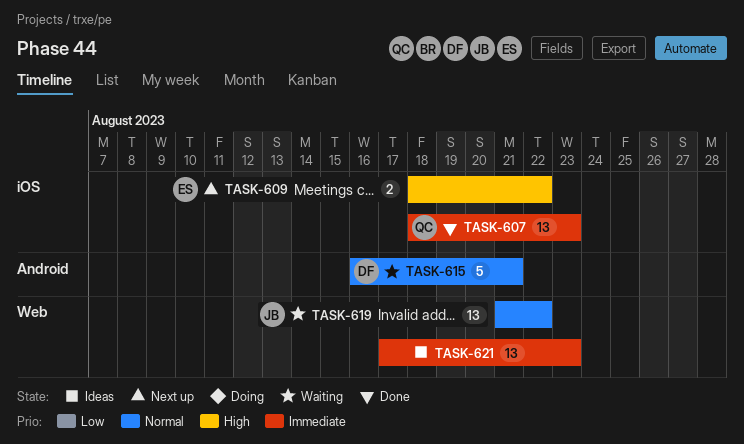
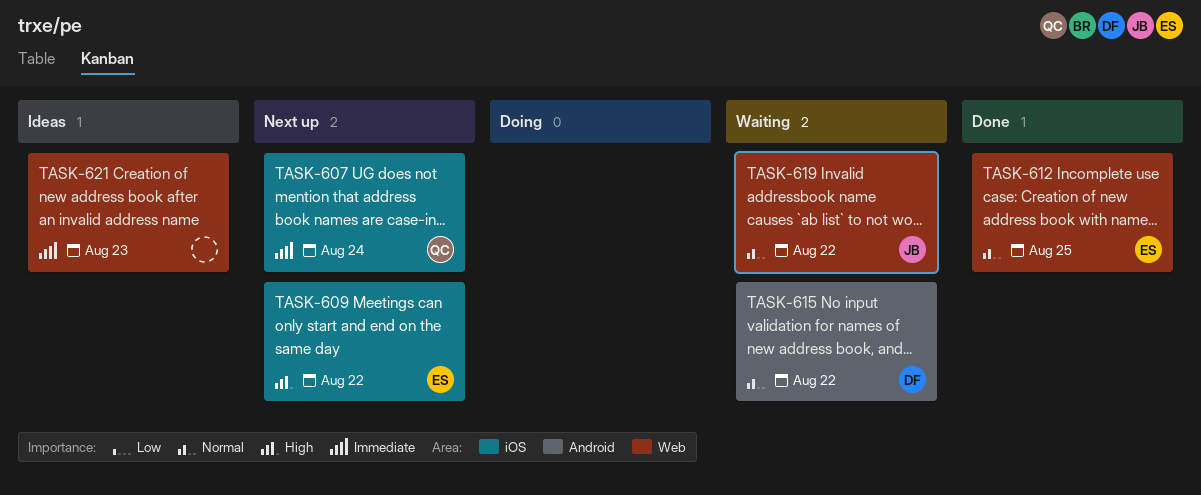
TASK-607, status: Done -> Next up
TASK-607, due: Aug 23 -> Aug 24
TASK-612: none -> present
TASK-615, due: Aug 21 -> Aug 22

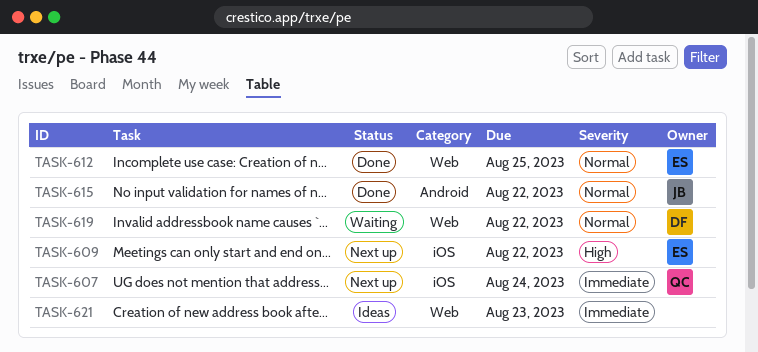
TASK-615, status: Waiting -> Done
TASK-615, owner: DF -> JB
TASK-619, owner: JB -> DF

